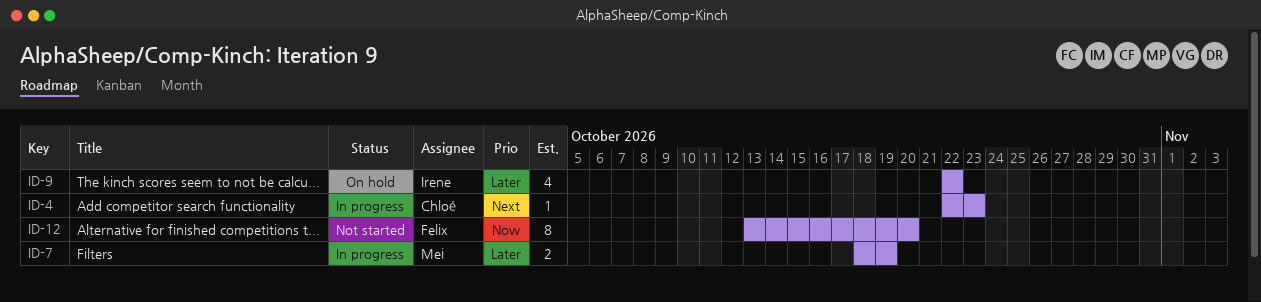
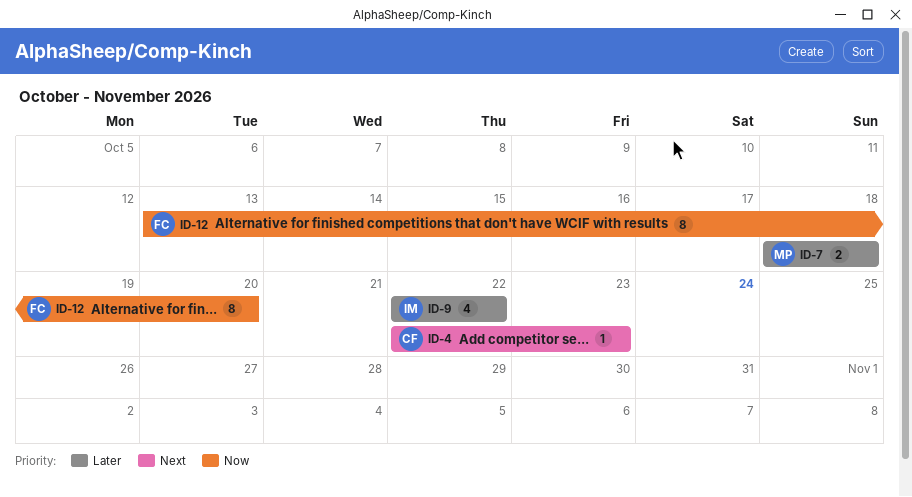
ID-7, due: Oct 19 -> Oct 18

